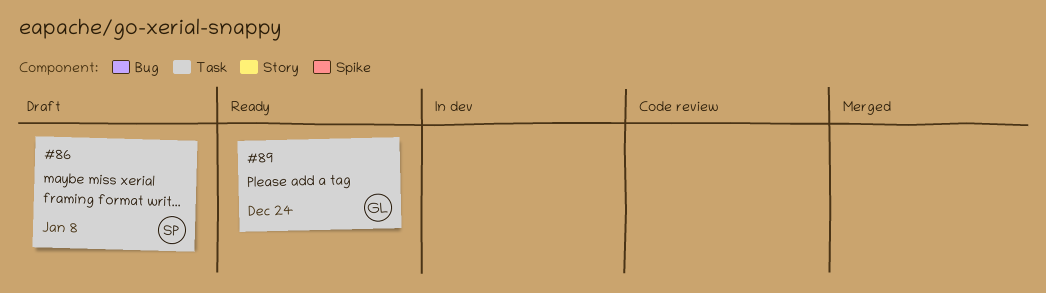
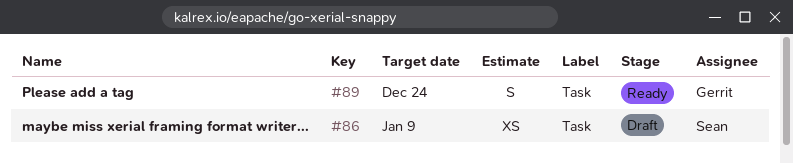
#86, due: Jan 8 -> Jan 9

